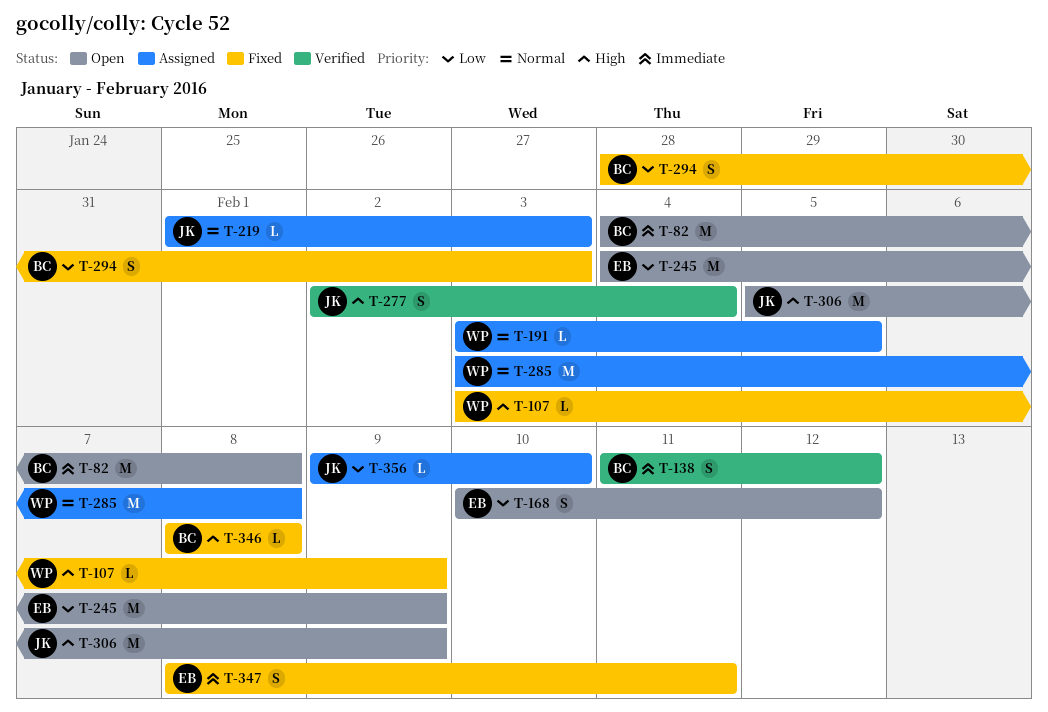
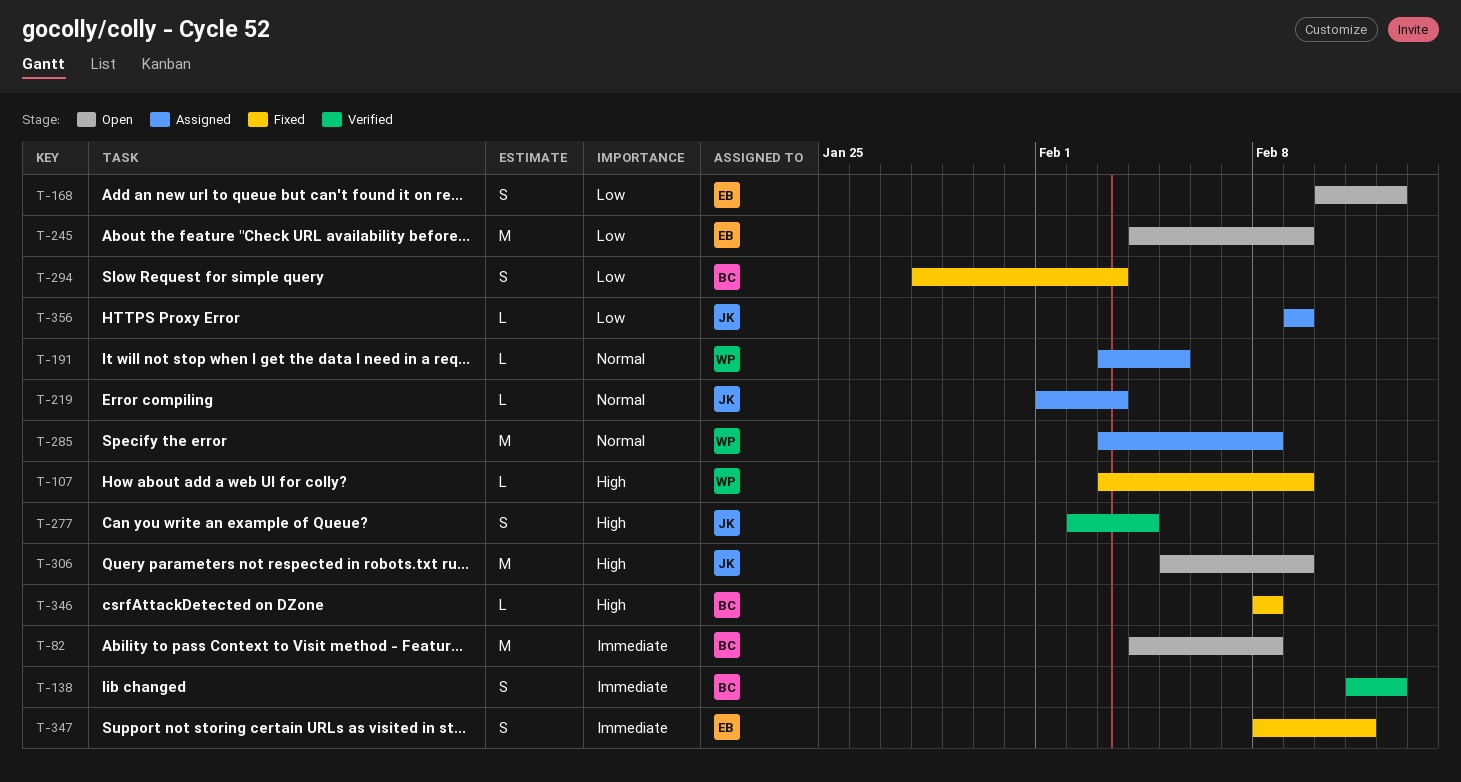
T-356, due: Feb 10 -> Feb 9

